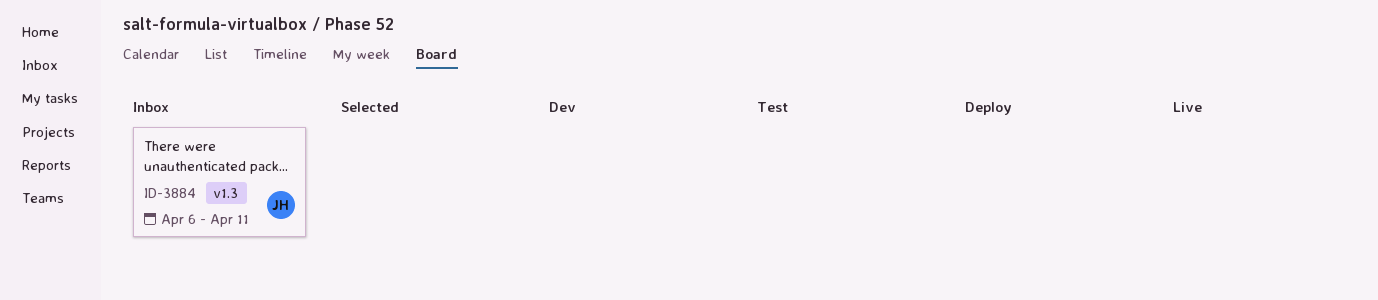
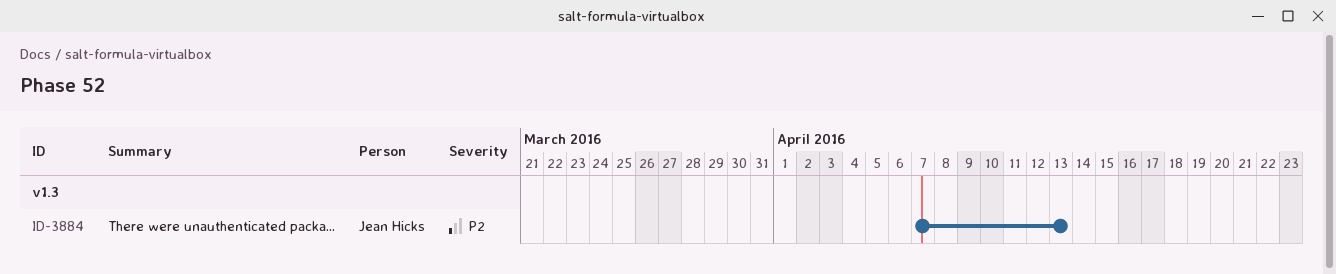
ID-3884, start: Apr 6 -> Apr 7
ID-3884, due: Apr 11 -> Apr 13

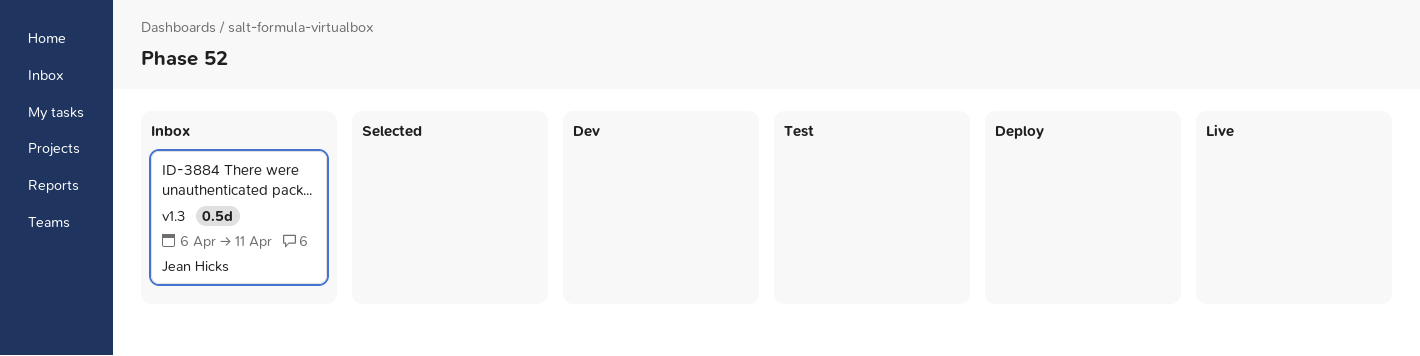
ID-3884, start: Apr 7 -> Apr 6
ID-3884, due: Apr 13 -> Apr 11

